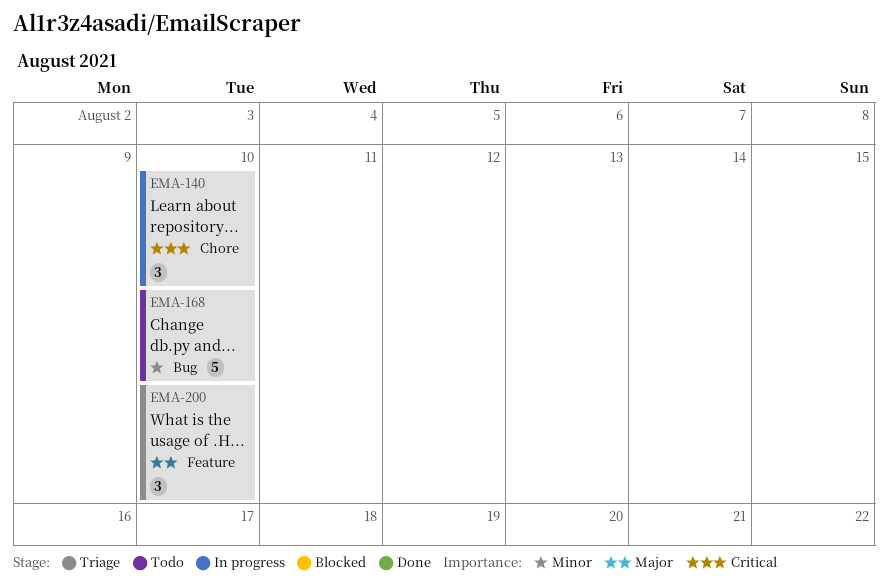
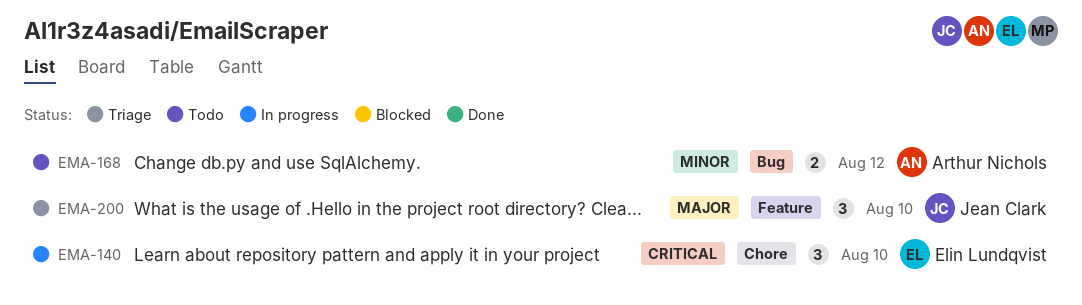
EMA-168, estimate: 5 -> 2
EMA-168, due: Aug 10 -> Aug 12

